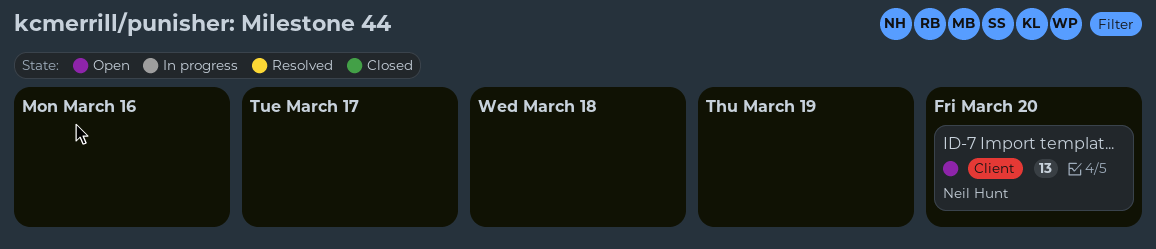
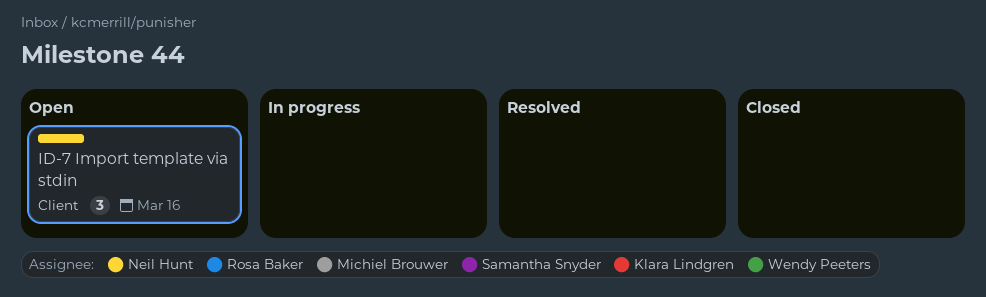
ID-7, estimate: 13 -> 3
ID-7, due: Mar 20 -> Mar 16

